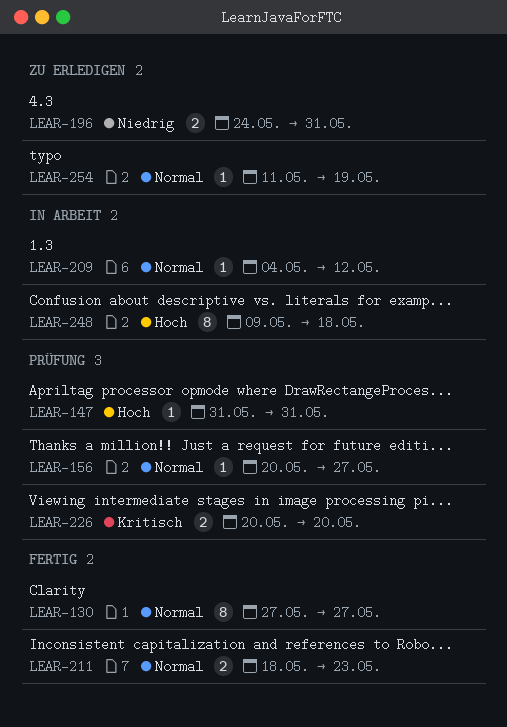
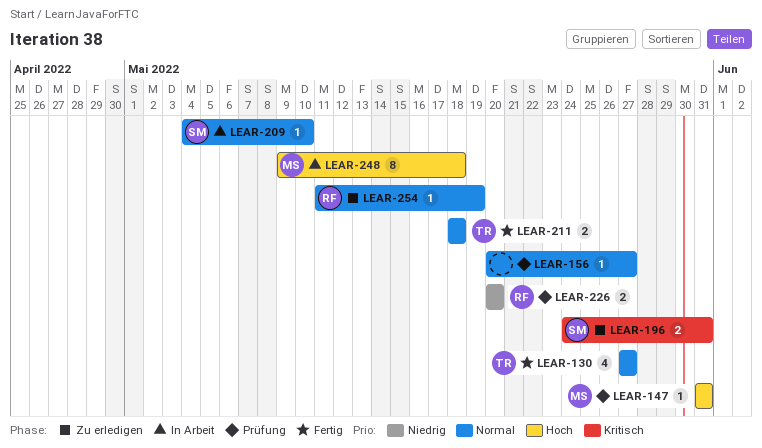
LEAR-130, estimate: 8 -> 4
LEAR-196, priority: Niedrig -> Kritisch
LEAR-209, due: May 12 -> May 10
LEAR-211, due: May 23 -> May 18
LEAR-226, priority: Kritisch -> Niedrig

